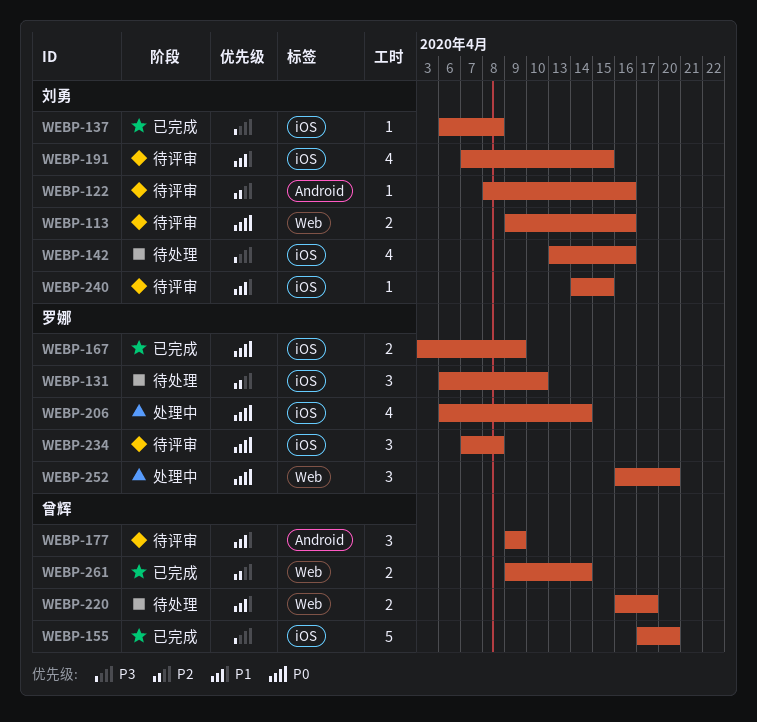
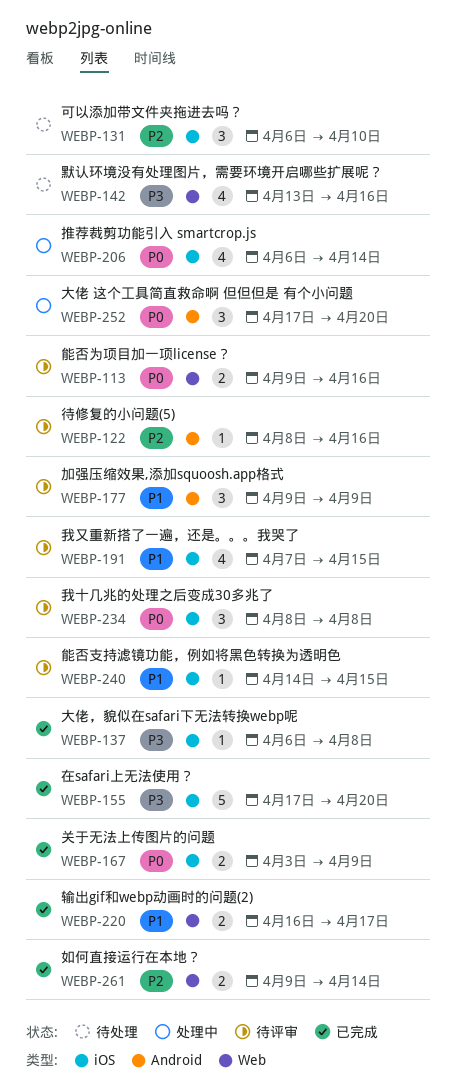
WEBP-142, label: iOS -> Web
WEBP-220, status: 待处理 -> 已完成
WEBP-234, start: Apr 7 -> Apr 8
WEBP-252, label: Web -> Android
WEBP-252, start: Apr 16 -> Apr 17

